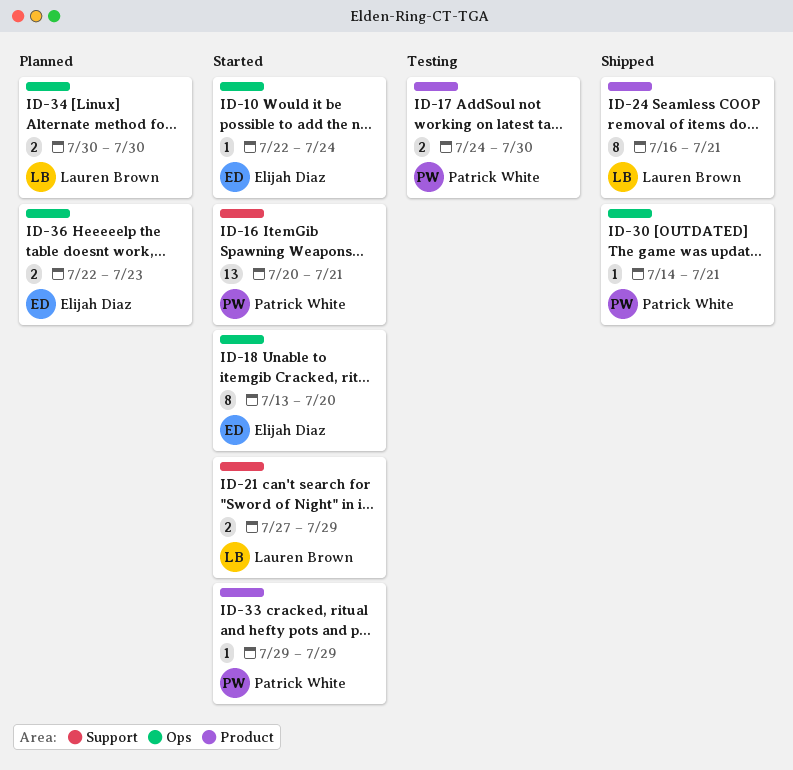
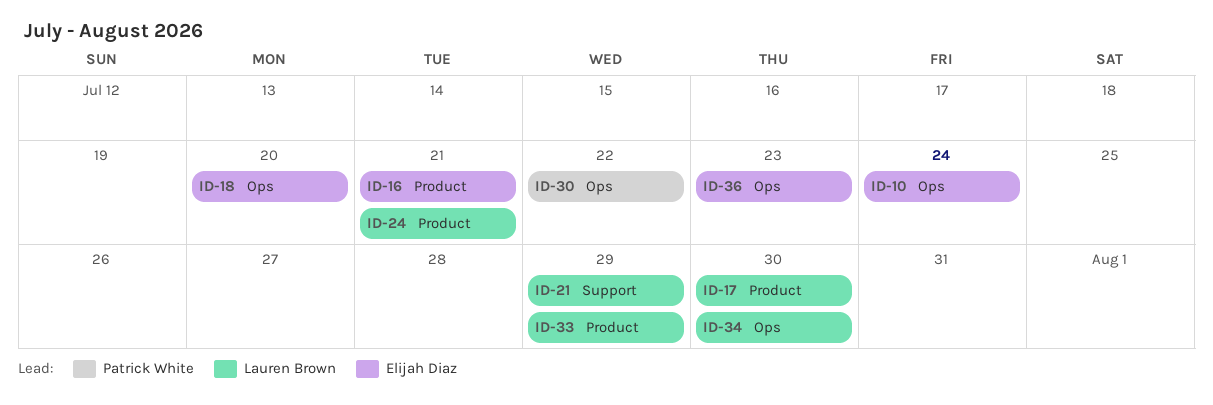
ID-16, owner: Patrick White -> Elijah Diaz
ID-16, label: Support -> Product
ID-17, owner: Patrick White -> Lauren Brown
ID-30, due: Jul 21 -> Jul 22
ID-33, owner: Patrick White -> Lauren Brown

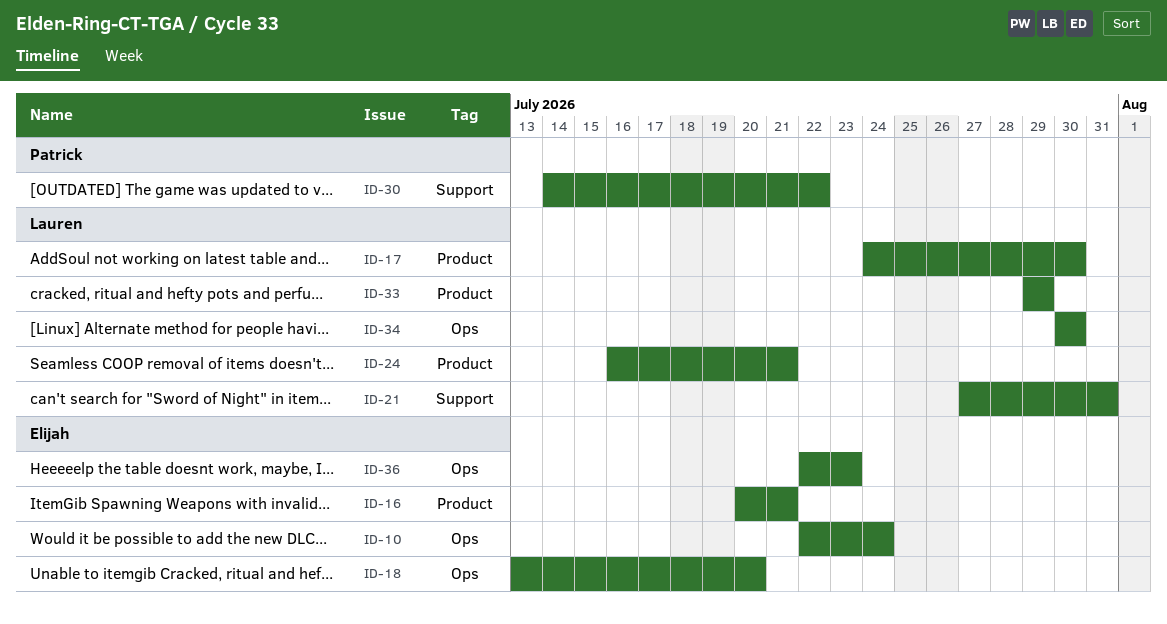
ID-21, due: Jul 29 -> Jul 31
ID-30, label: Ops -> Support

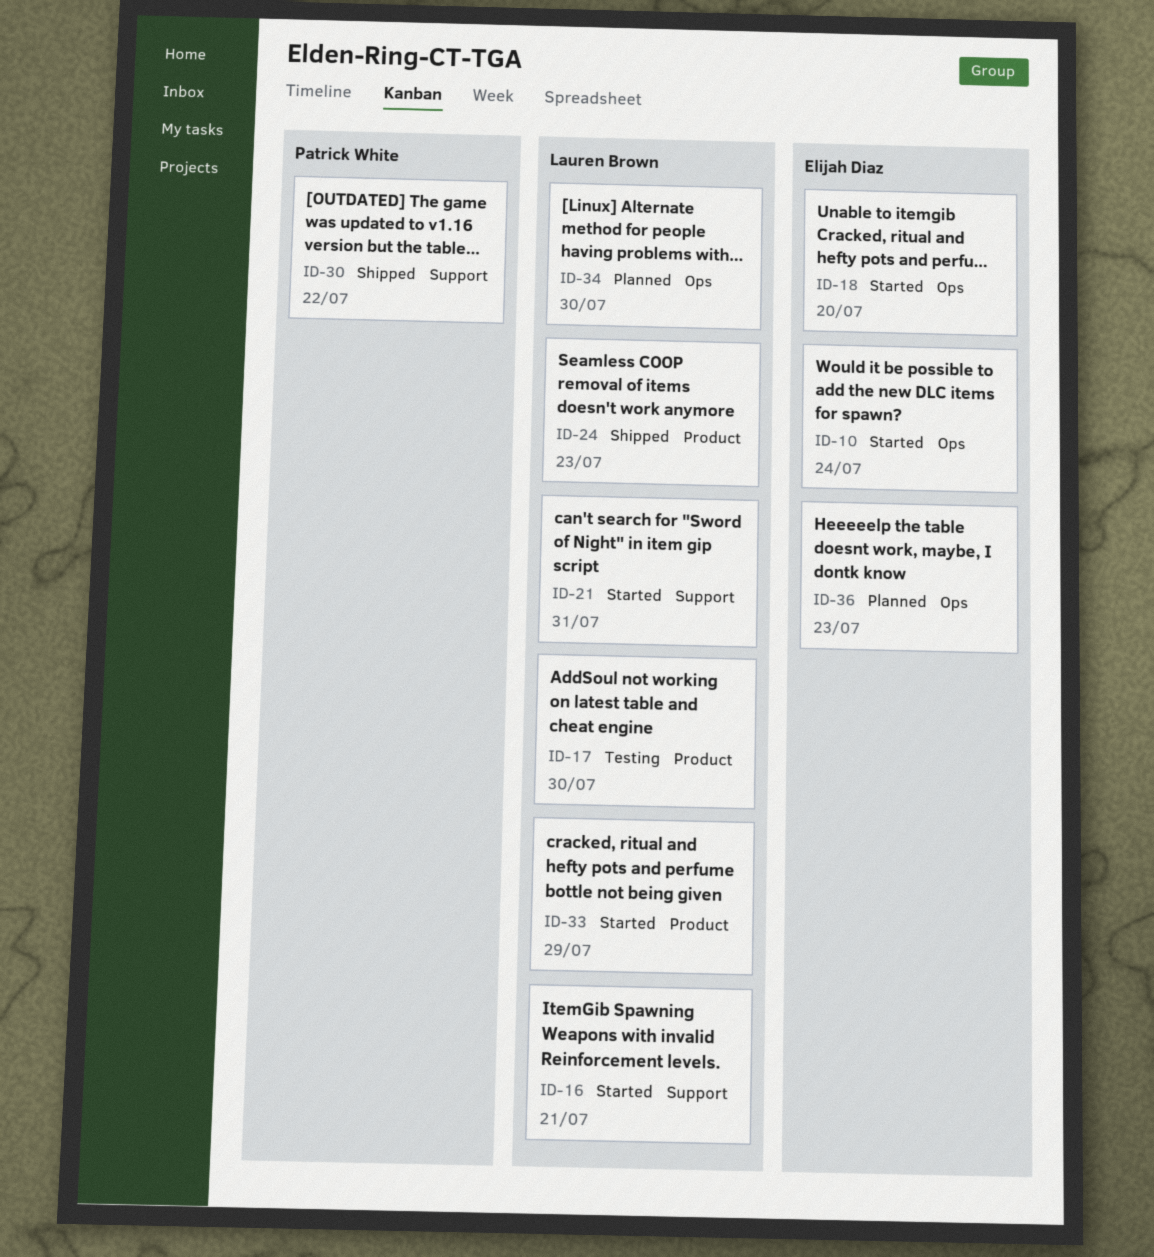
ID-16, owner: Elijah Diaz -> Lauren Brown
ID-16, label: Product -> Support
ID-24, due: Jul 21 -> Jul 23

